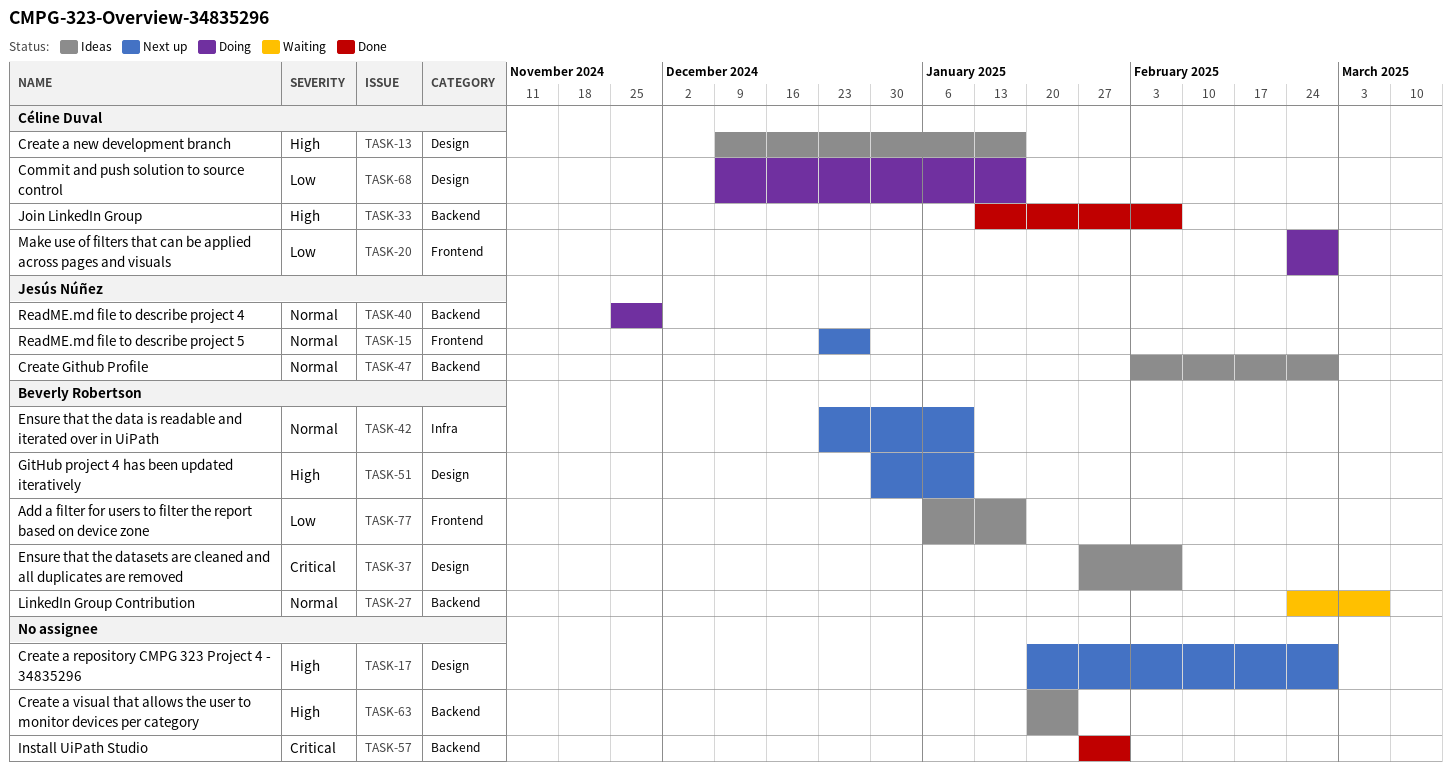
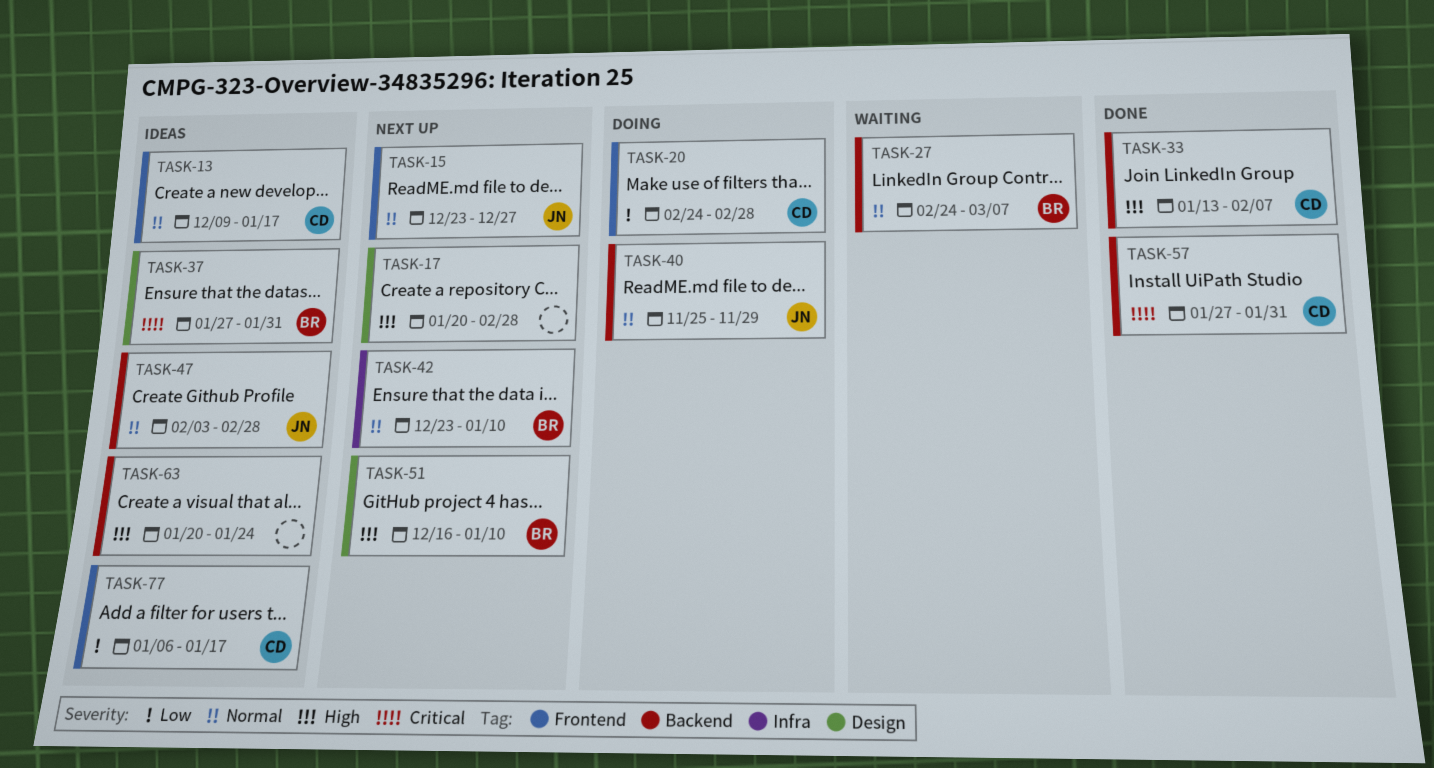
TASK-13, priority: High -> Normal
TASK-13, label: Design -> Frontend
TASK-37, due: Feb 7 -> Jan 31
TASK-51, start: Dec 30 -> Dec 16
TASK-57, owner: none -> Céline Duval
TASK-68: present -> none
TASK-77, owner: Beverly Robertson -> Céline Duval

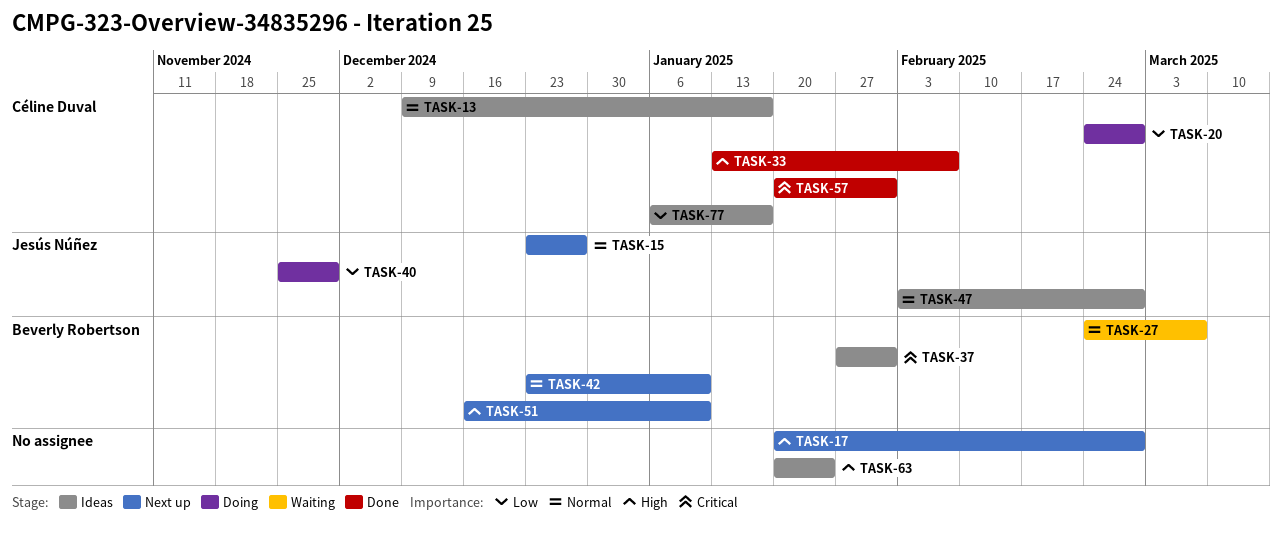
TASK-40, priority: Normal -> Low
TASK-57, start: Jan 27 -> Jan 20

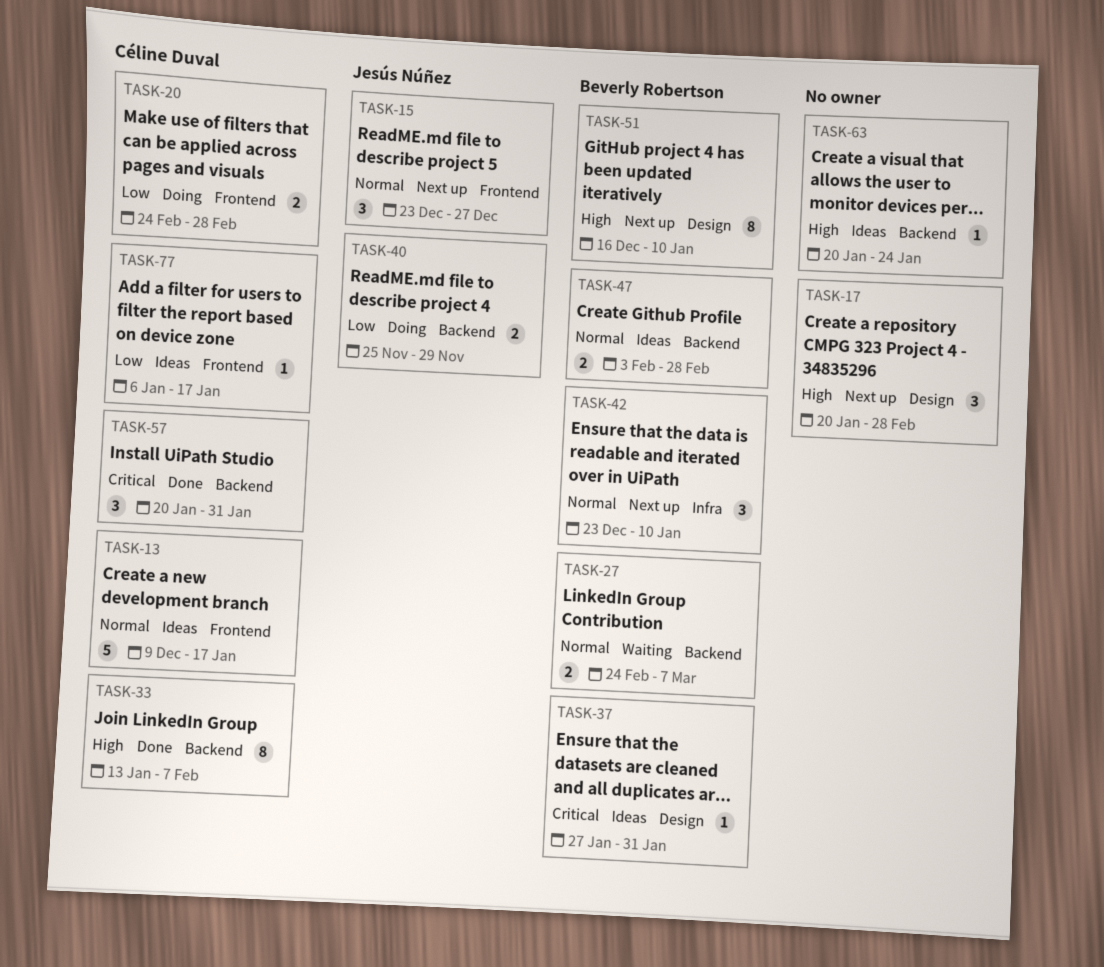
TASK-47, owner: Jesús Núñez -> Beverly Robertson

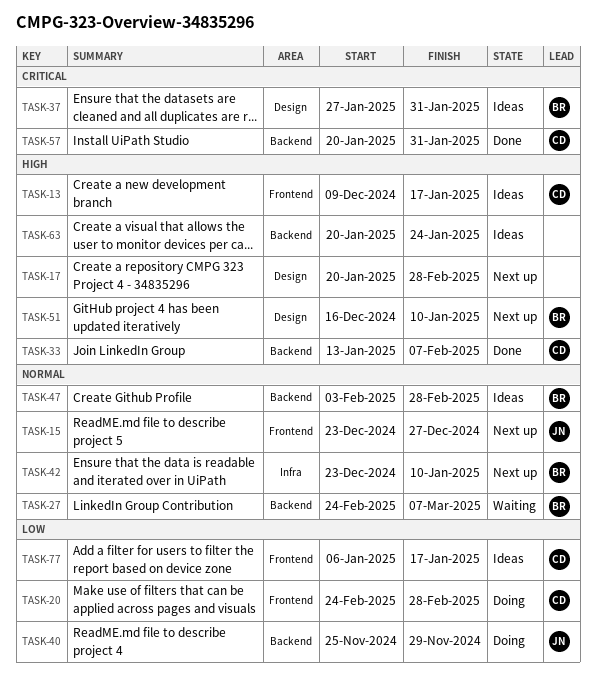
TASK-13, priority: Normal -> High

